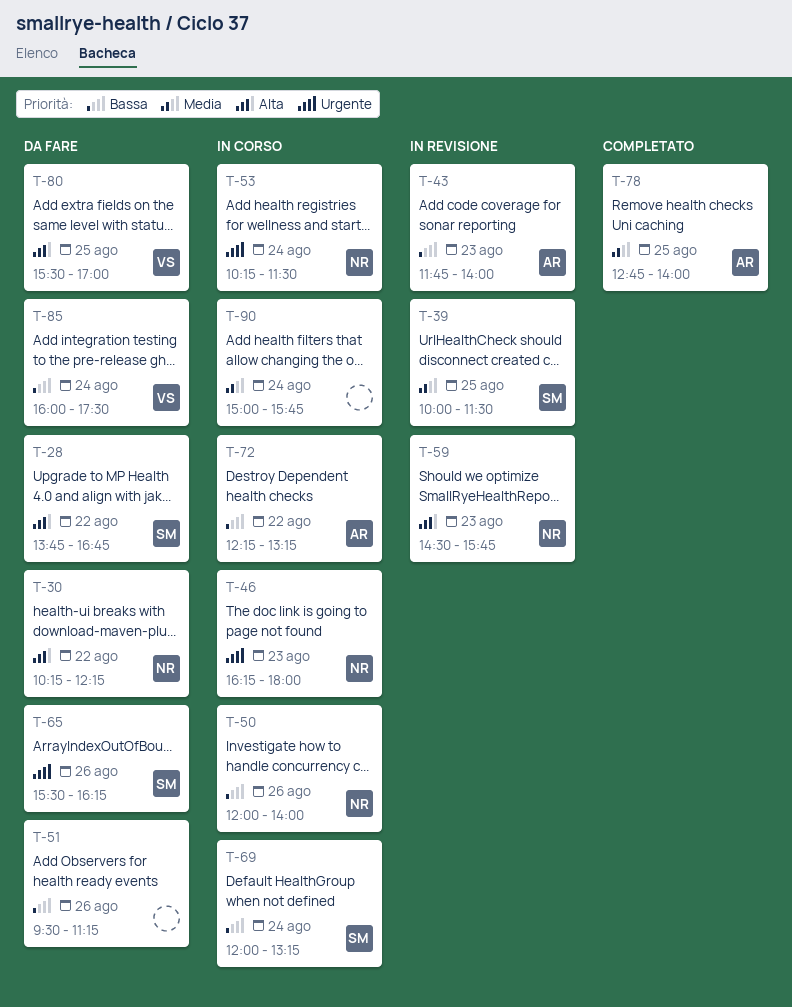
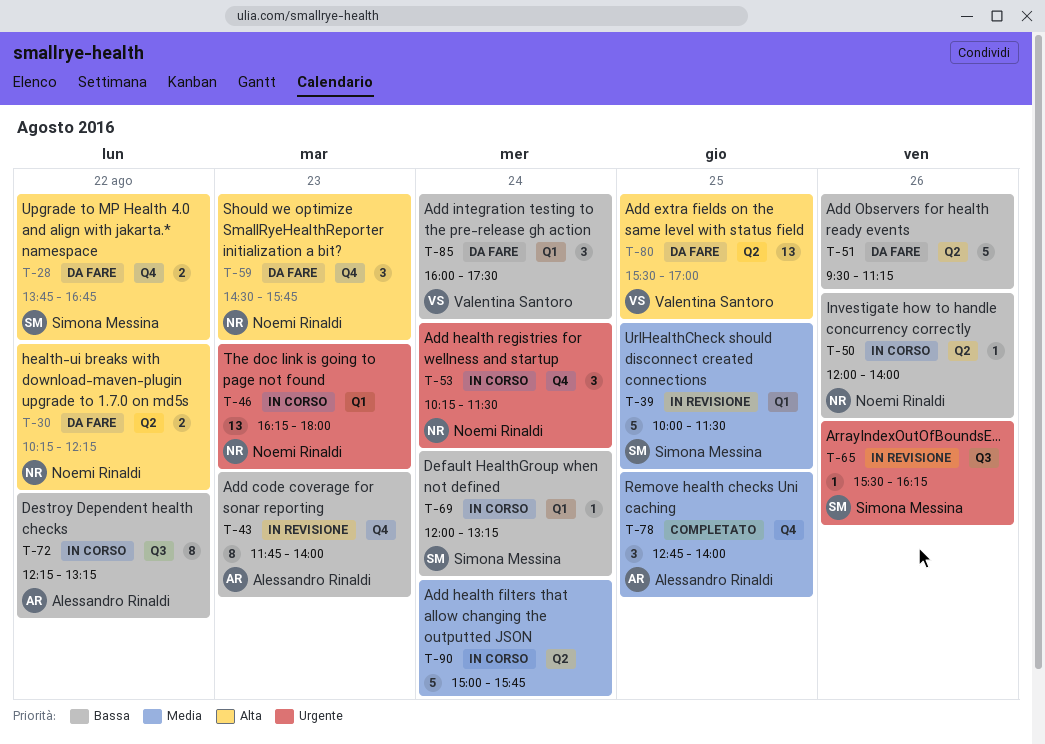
T-59, status: In revisione -> Da fare
T-65, status: Da fare -> In revisione

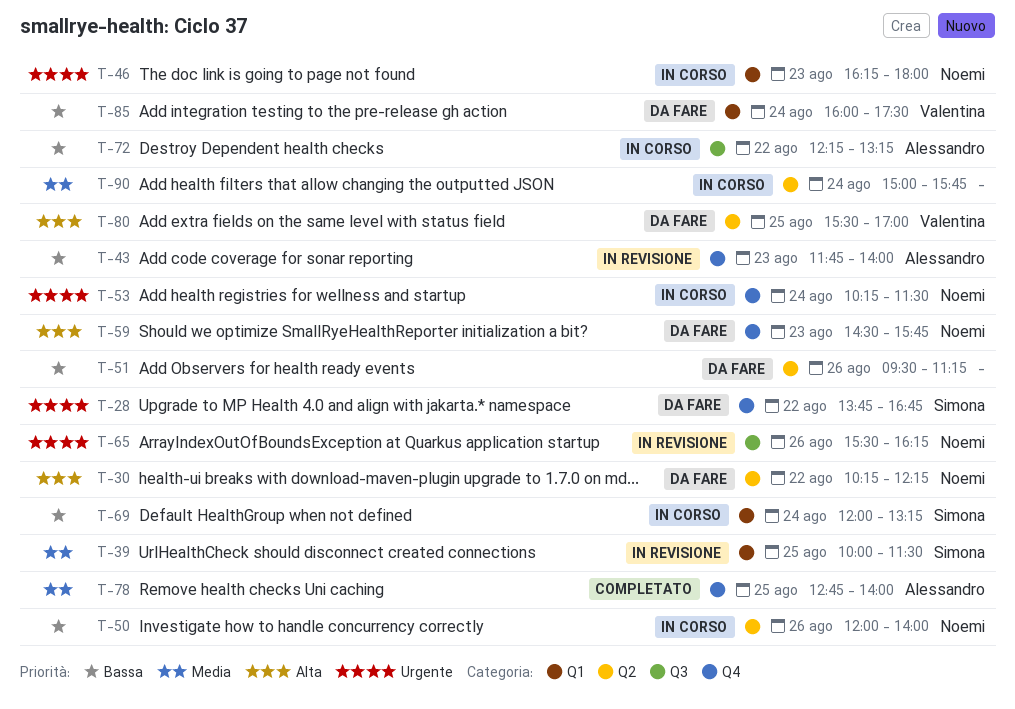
T-28, priority: Alta -> Urgente
T-65, owner: Simona Messina -> Noemi Rinaldi

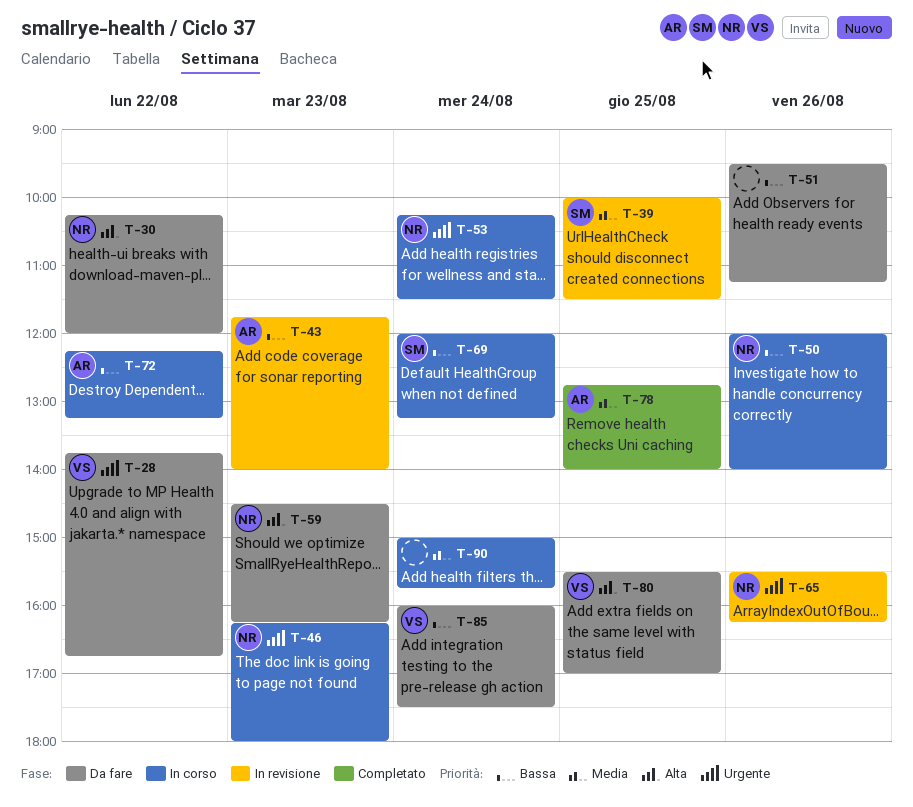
T-28, owner: Simona -> Valentina
T-30, ends: 12:15 -> 12:00
T-59, ends: 15:45 -> 16:15

